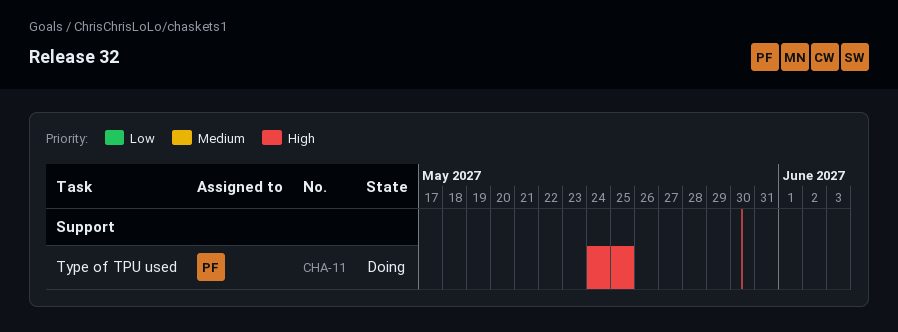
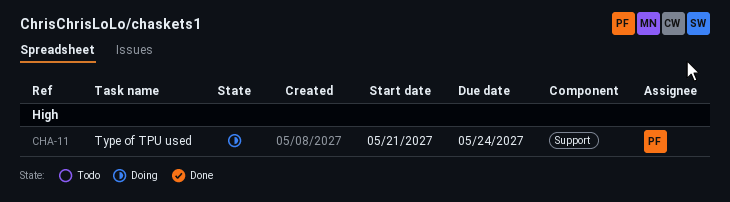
CHA-11, start: May 24 -> May 21
CHA-11, due: May 25 -> May 24

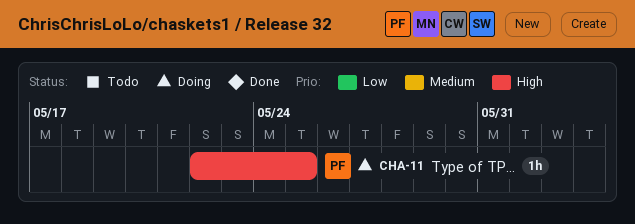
CHA-11, start: May 21 -> May 22
CHA-11, due: May 24 -> May 25

